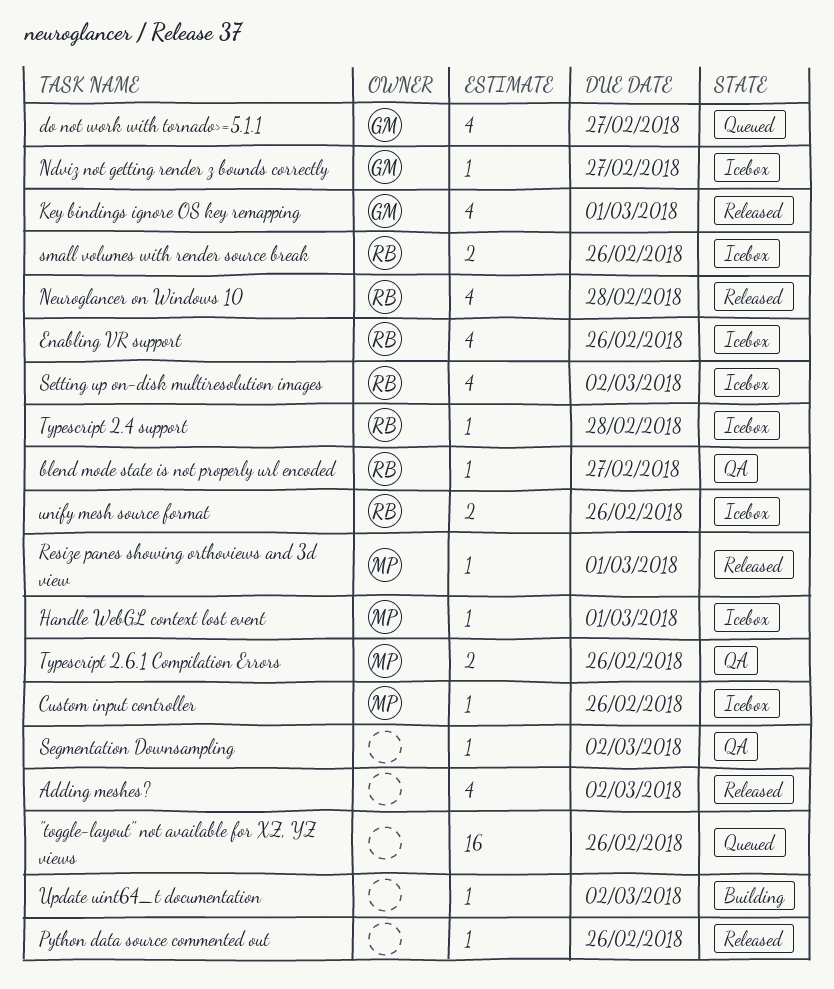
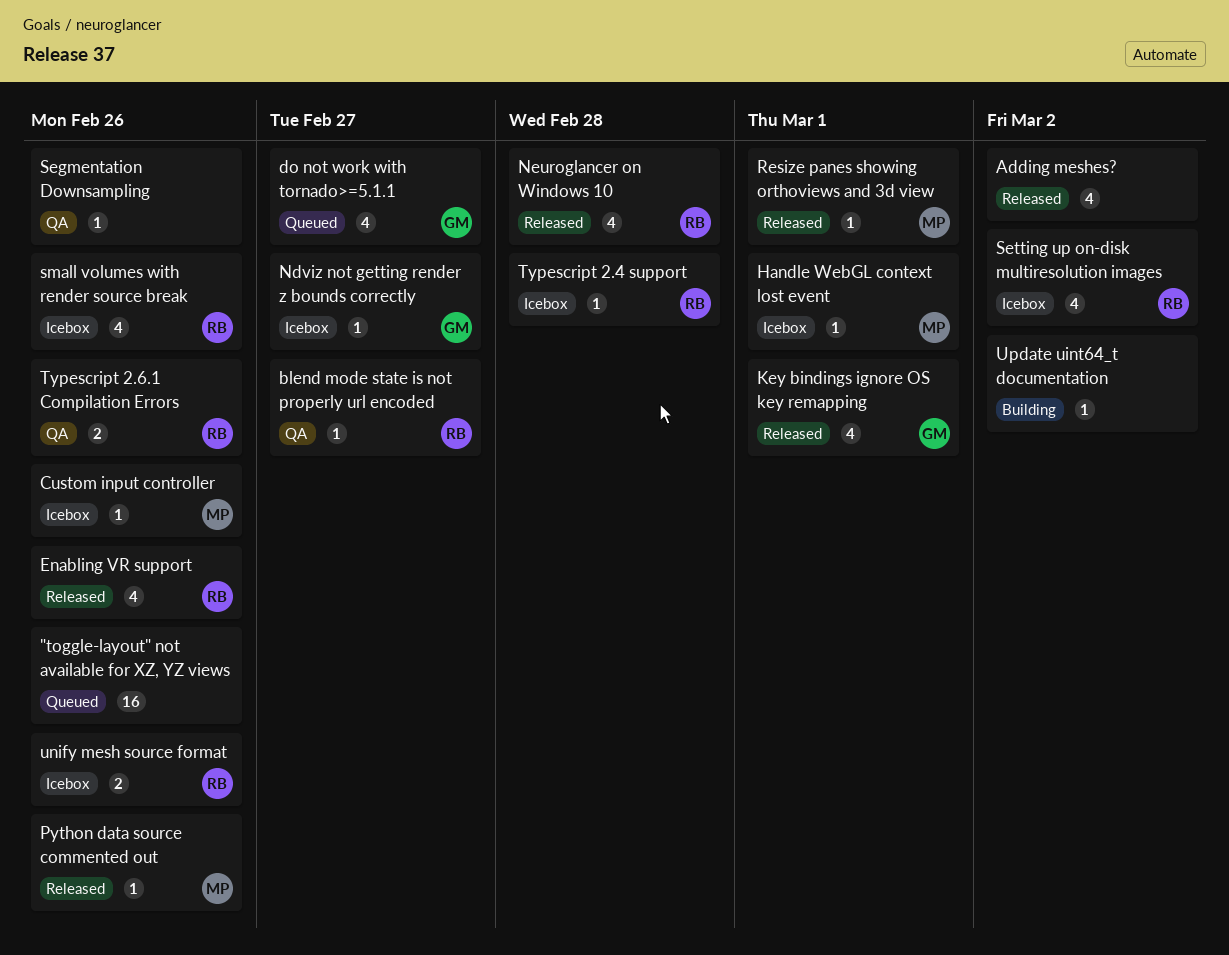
Enabling VR support, status: Icebox -> Released
Python data source commented out, owner: none -> MP
Segmentation Downsampling, due: Mar 2 -> Feb 26
small volumes with render source break, estimate: 2 -> 4
Typescript 2.6.1 Compilation Errors, owner: MP -> RB

